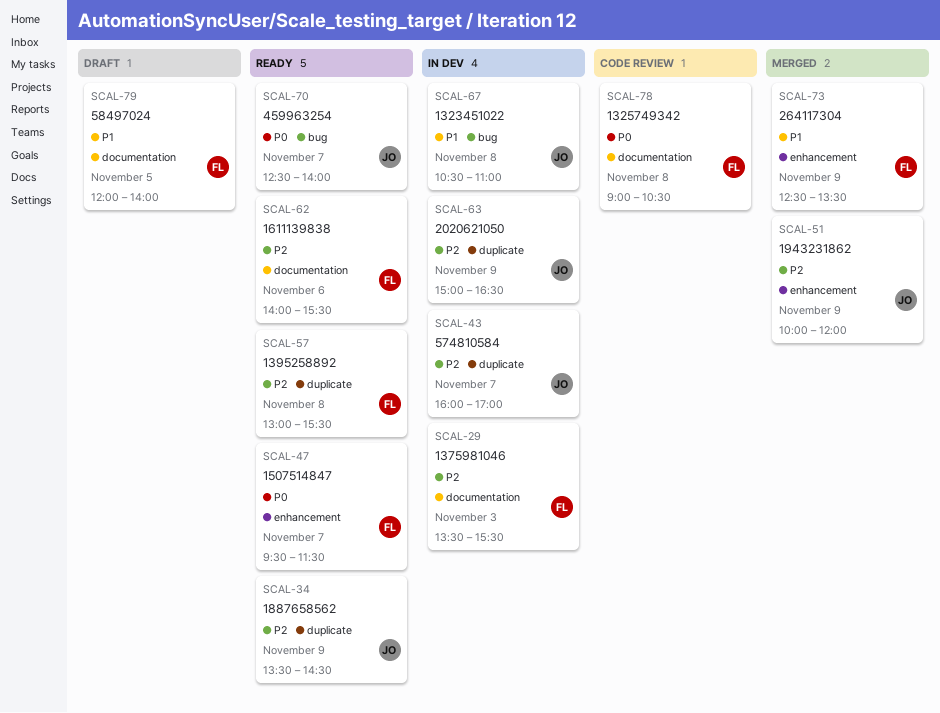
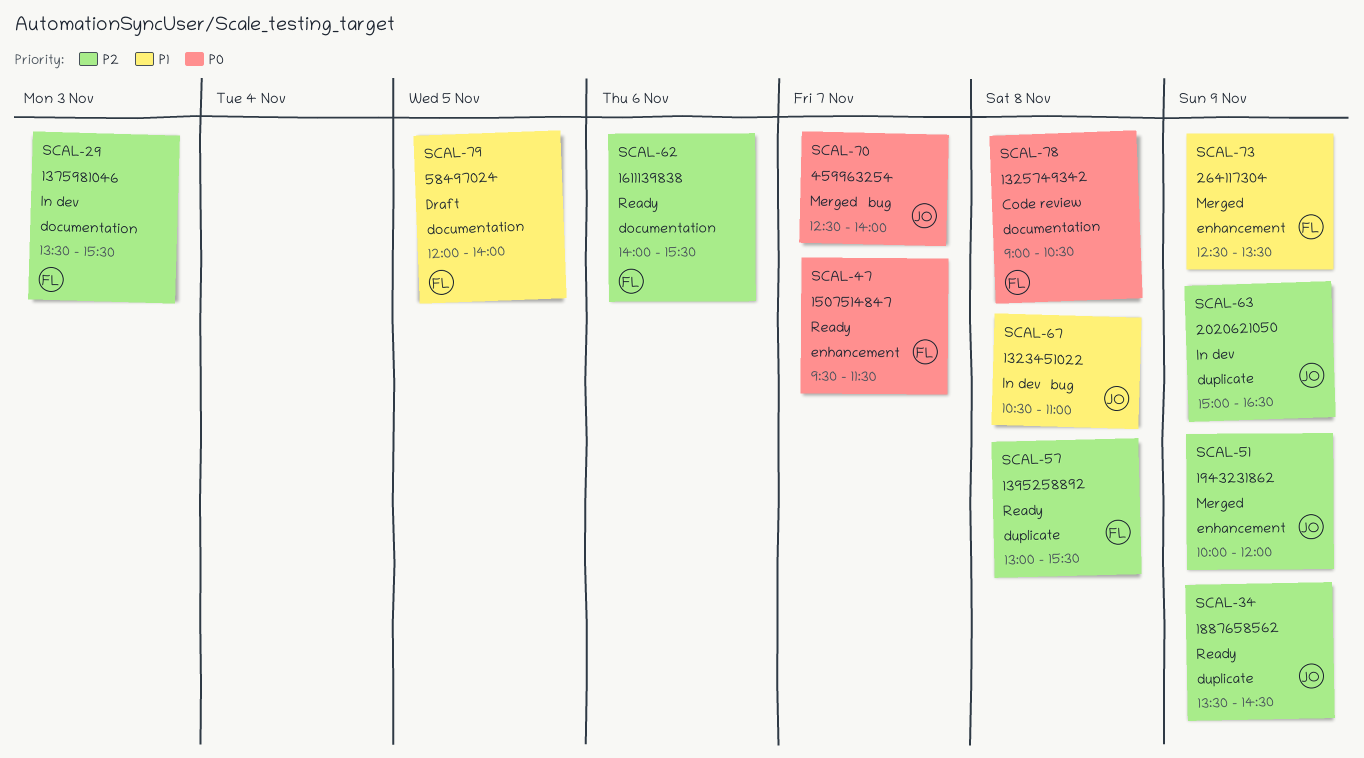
SCAL-43: present -> none
SCAL-70, status: Ready -> Merged

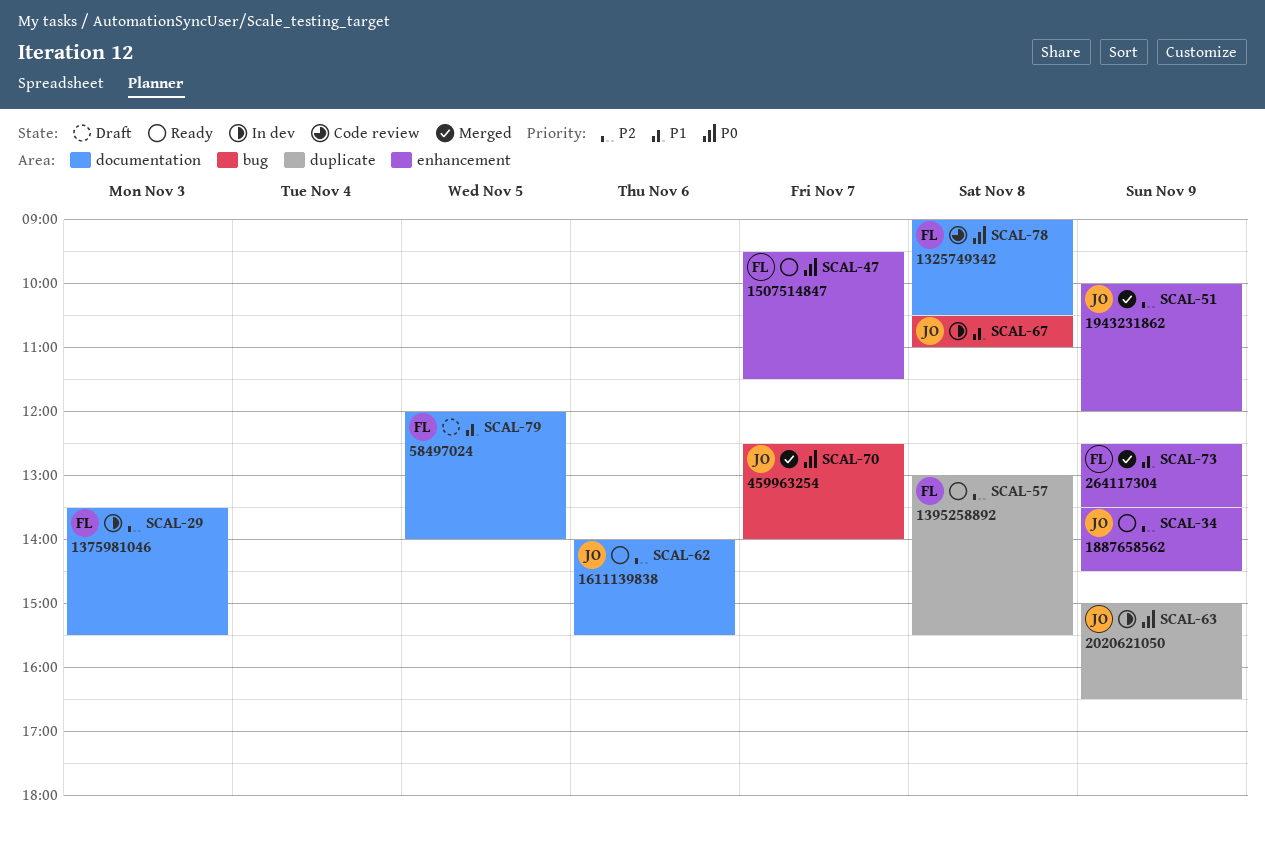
SCAL-34, label: duplicate -> enhancement
SCAL-62, owner: FL -> JO
SCAL-63, priority: P2 -> P0

